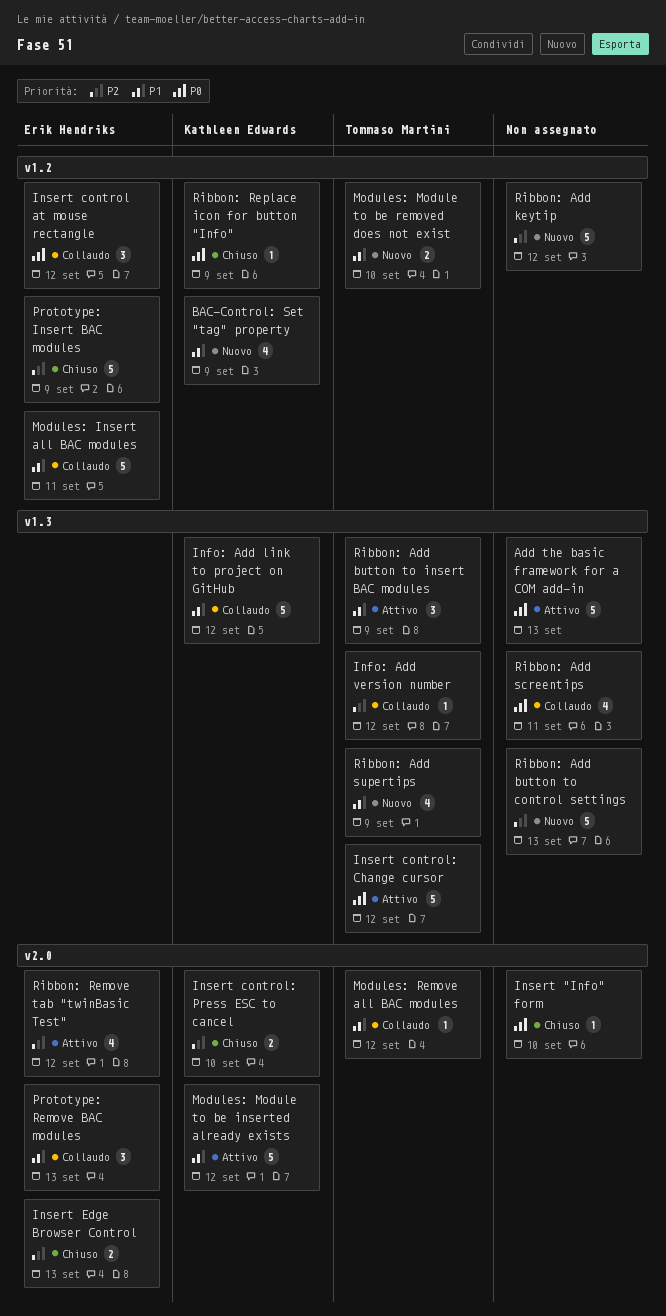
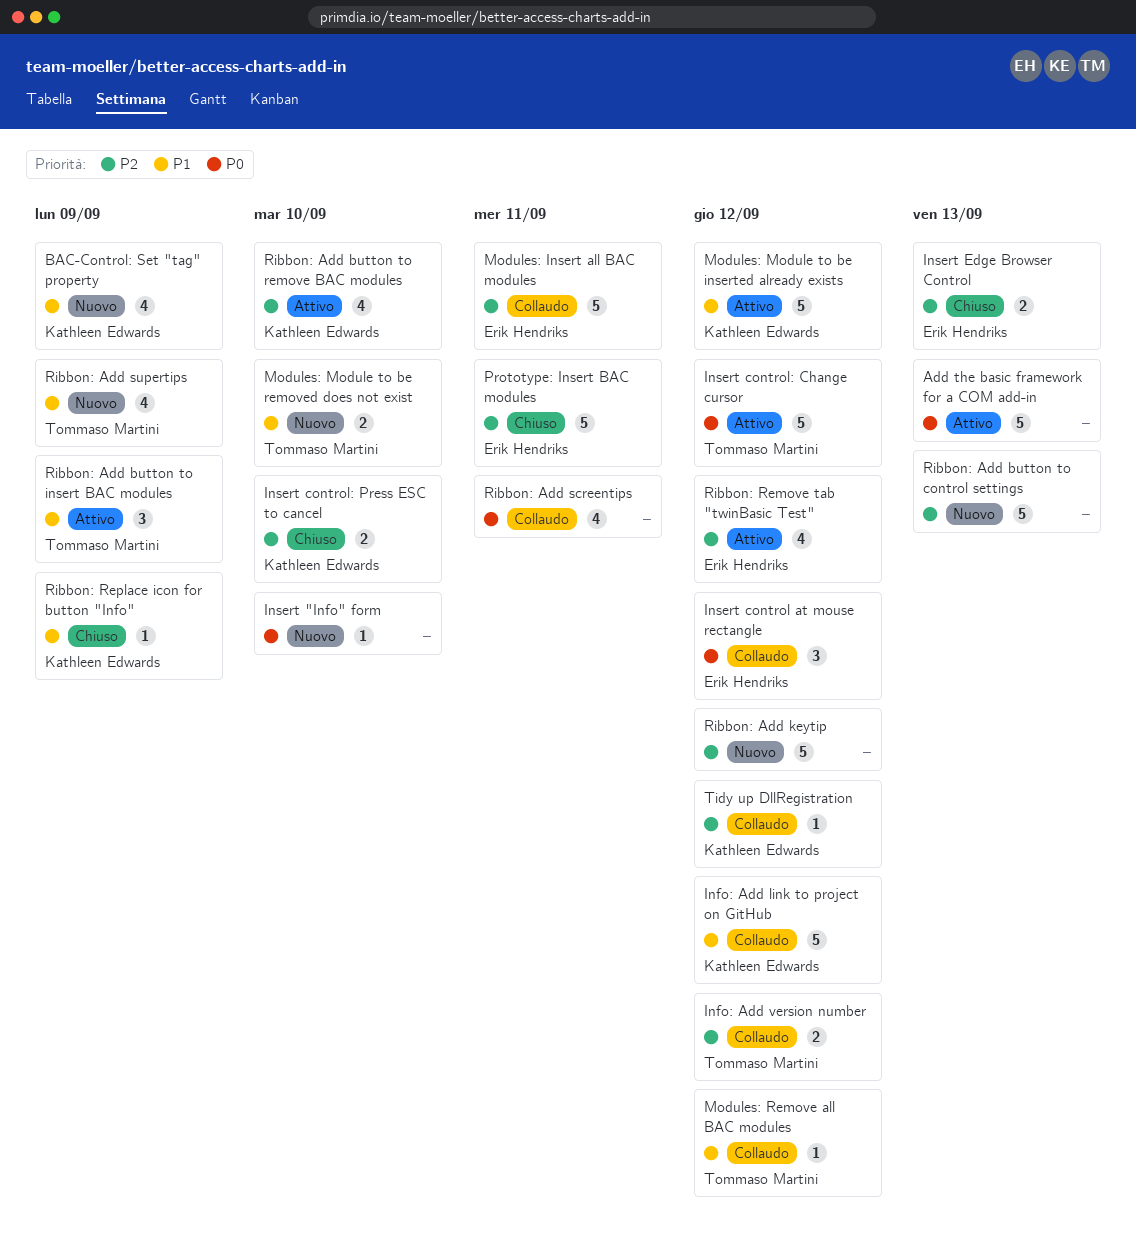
Info: Add version number, estimate: 1 -> 2
Insert "Info" form, status: Chiuso -> Nuovo
Modules: Insert all BAC modules, priority: P1 -> P2
Prototype: Insert BAC modules, due: Sep 9 -> Sep 11
Prototype: Remove BAC modules: present -> none
Ribbon: Add button to remove BAC modules: none -> present
Ribbon: Replace icon for button "Info", priority: P0 -> P1
Tidy up DllRegistration: none -> present

